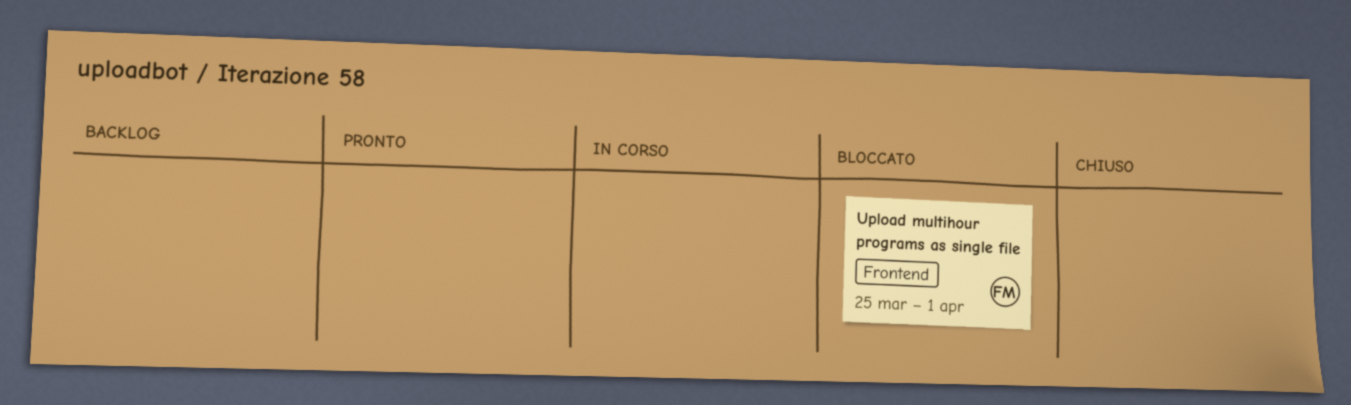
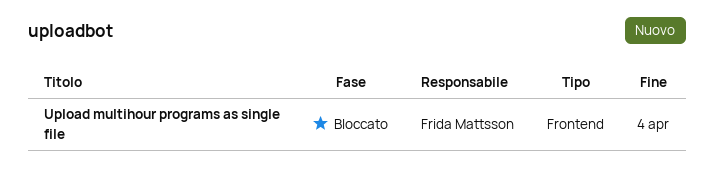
Upload multihour programs as single file, due: Apr 1 -> Apr 4

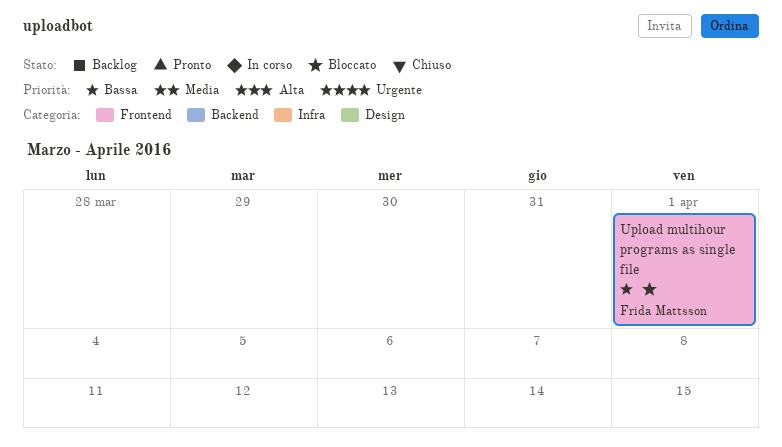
Upload multihour programs as single file, due: Apr 4 -> Apr 1

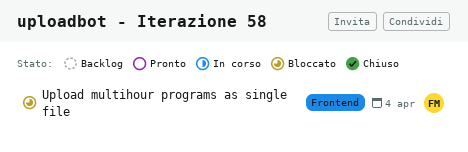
Upload multihour programs as single file, due: Apr 1 -> Apr 4

